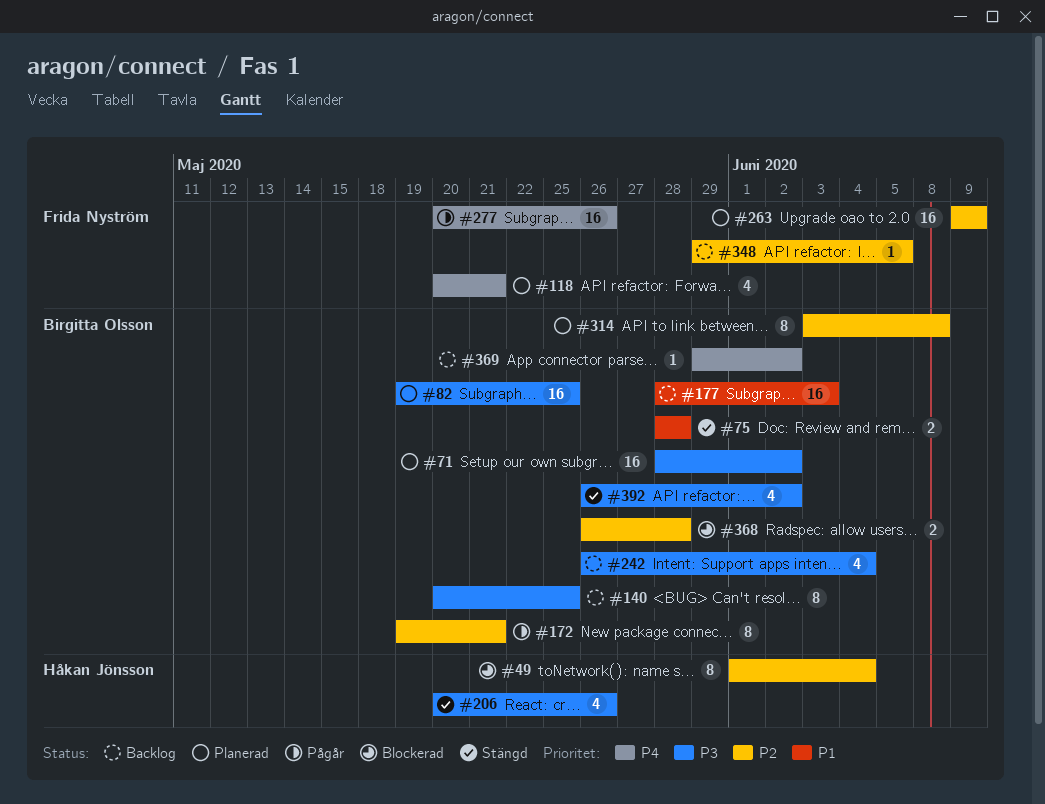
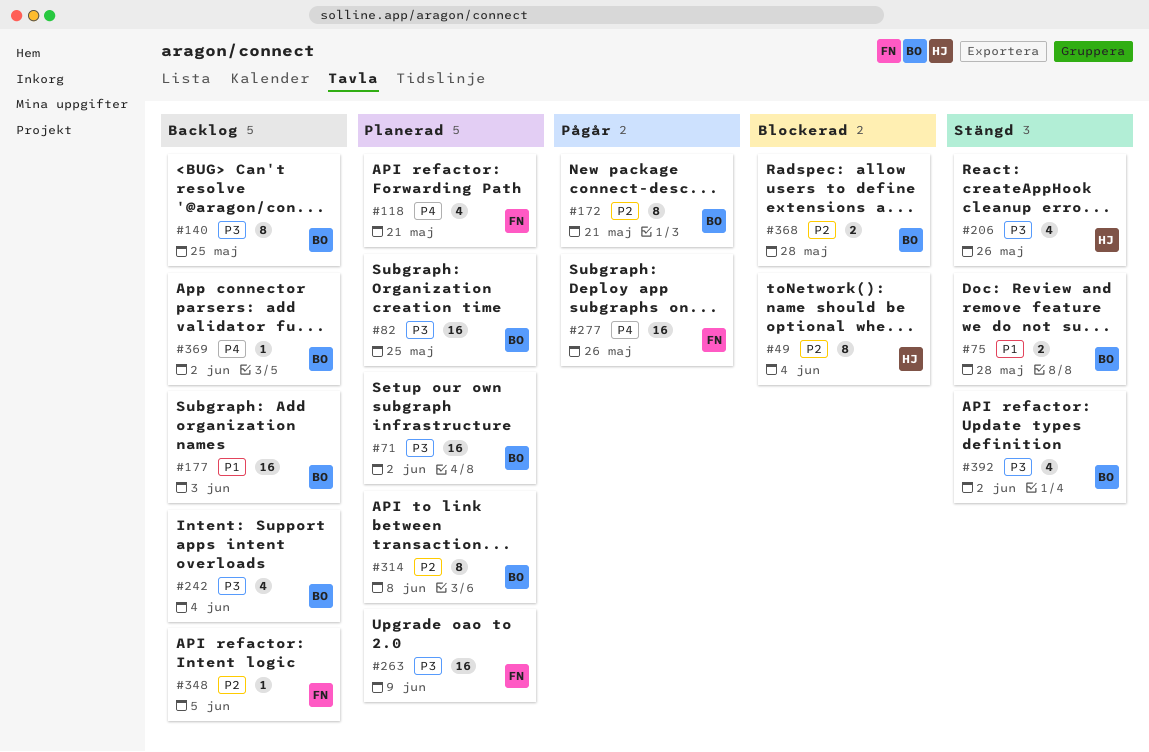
#263, priority: P2 -> P3

